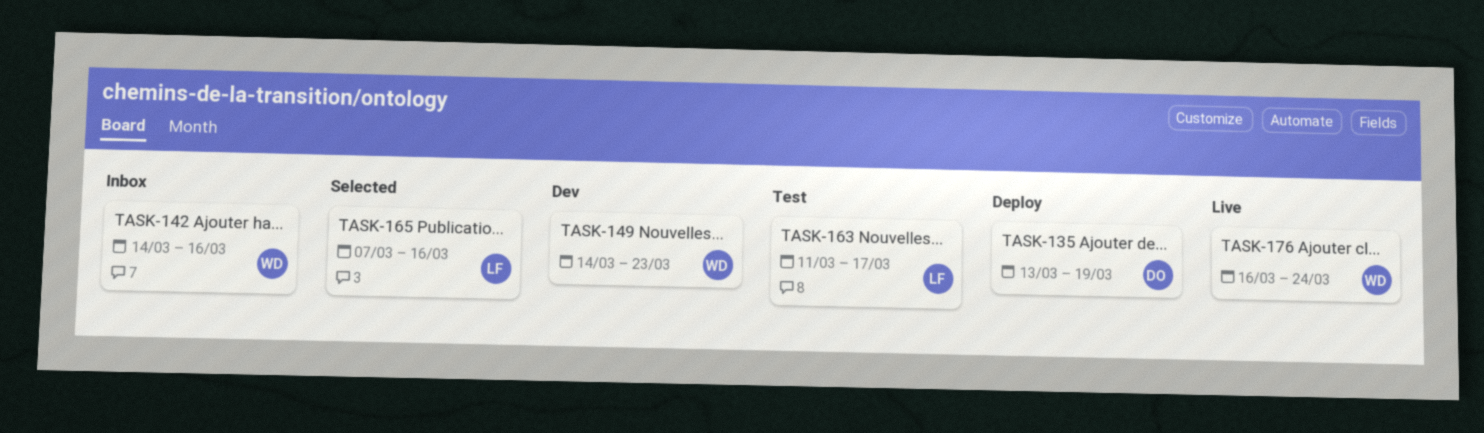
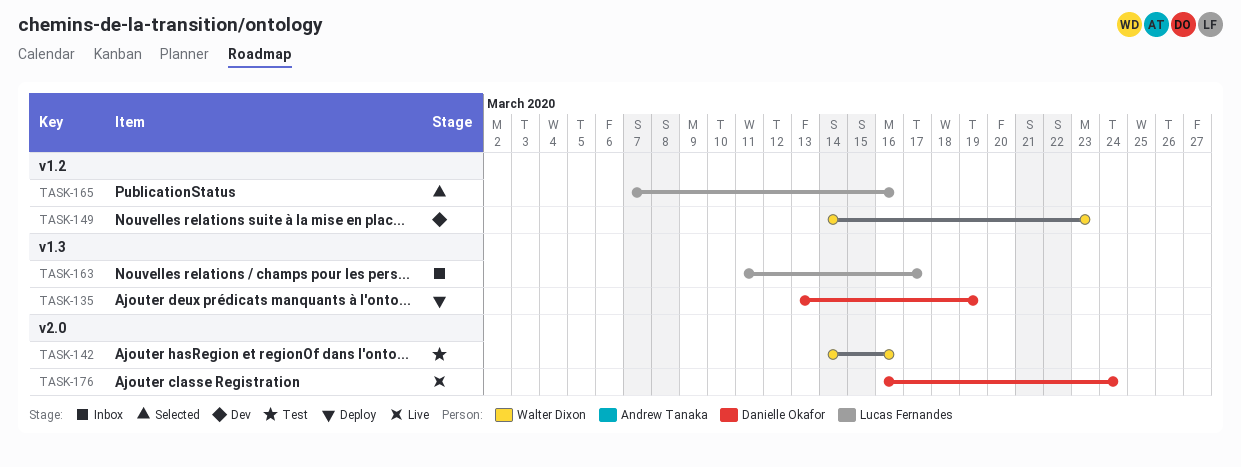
TASK-142, status: Inbox -> Test
TASK-163, status: Test -> Inbox
TASK-176, owner: Walter Dixon -> Danielle Okafor

